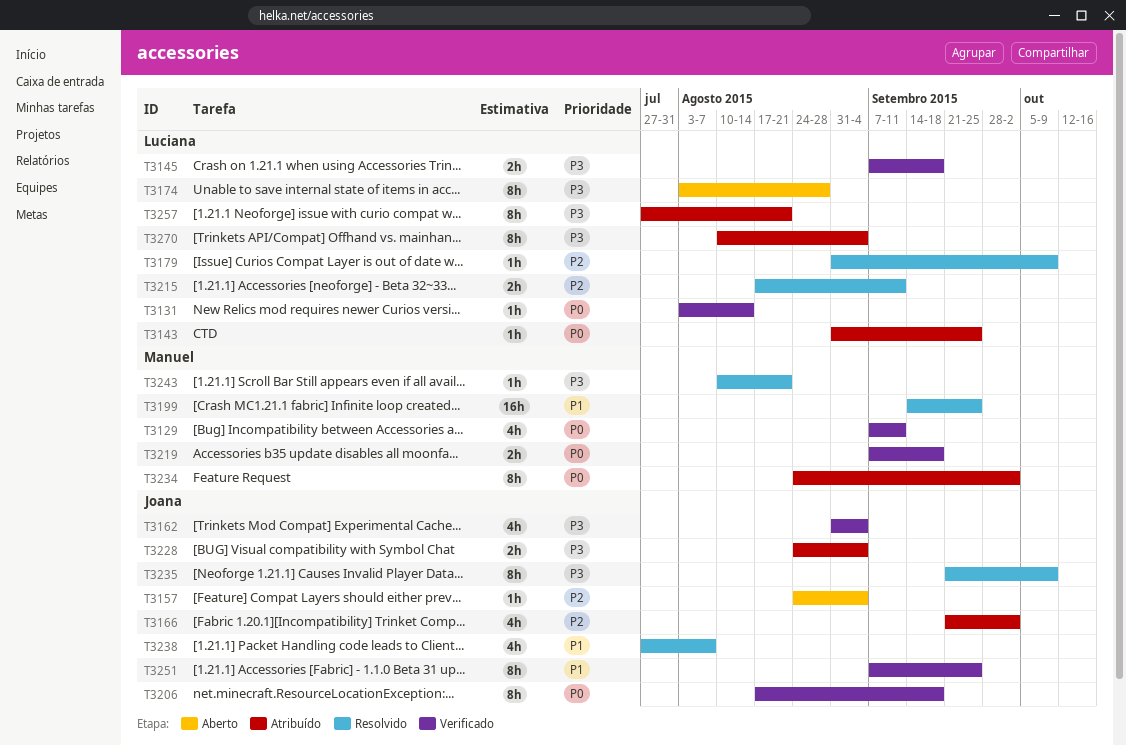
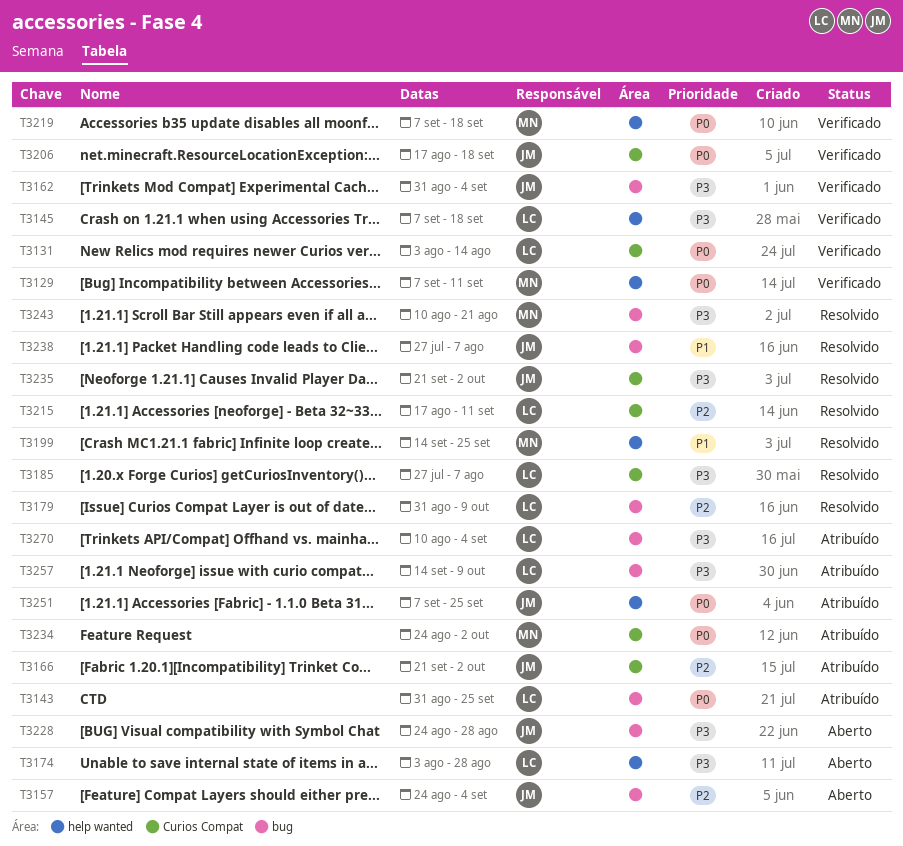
T3185: none -> present
T3228, status: Atribuído -> Aberto
T3228, due: Sep 4 -> Aug 28
T3235, due: Oct 9 -> Oct 2
T3251, status: Verificado -> Atribuído
T3251, priority: P1 -> P0
T3257, start: Jul 27 -> Sep 14
T3257, due: Aug 21 -> Oct 9

